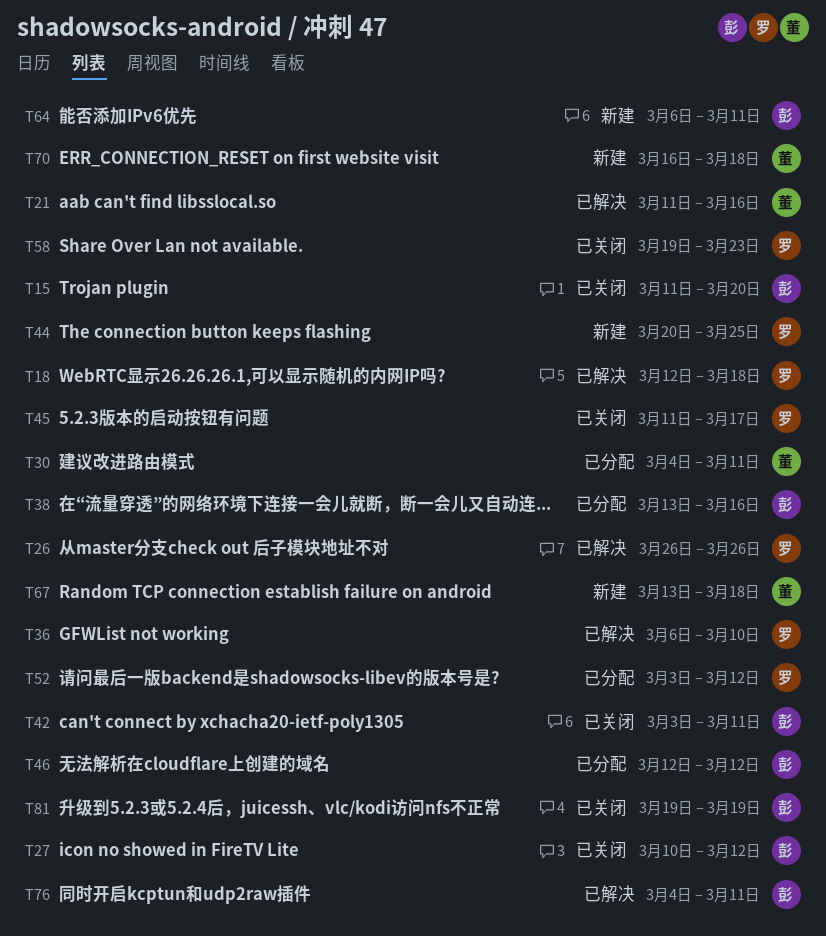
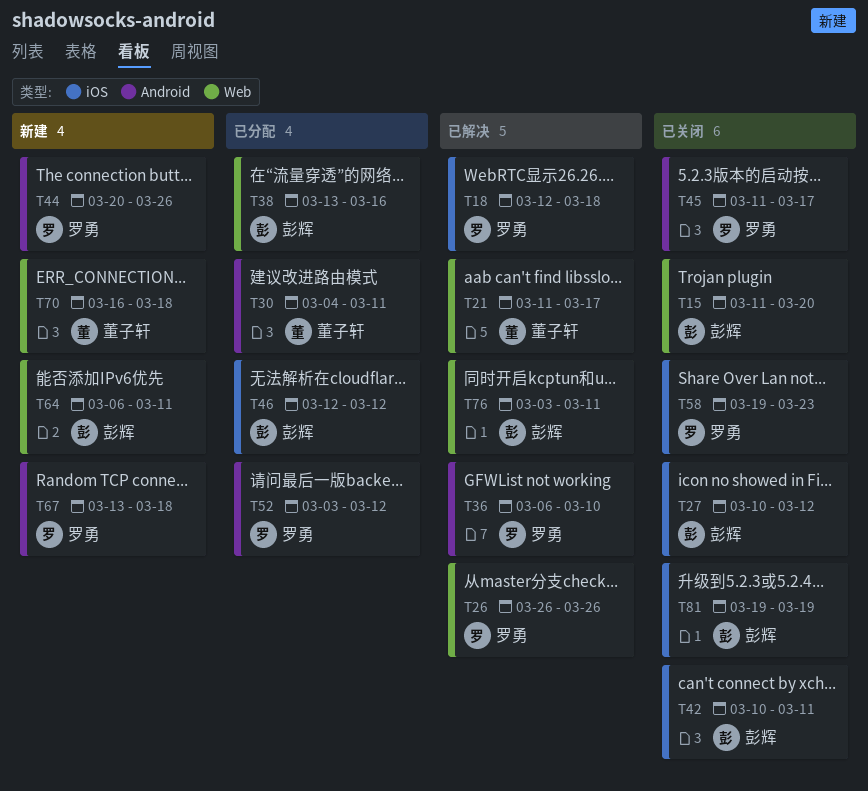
T21, due: Mar 16 -> Mar 17
T42, start: Mar 3 -> Mar 10
T44, due: Mar 25 -> Mar 26
T67, owner: 董子轩 -> 罗勇
T76, start: Mar 4 -> Mar 3

